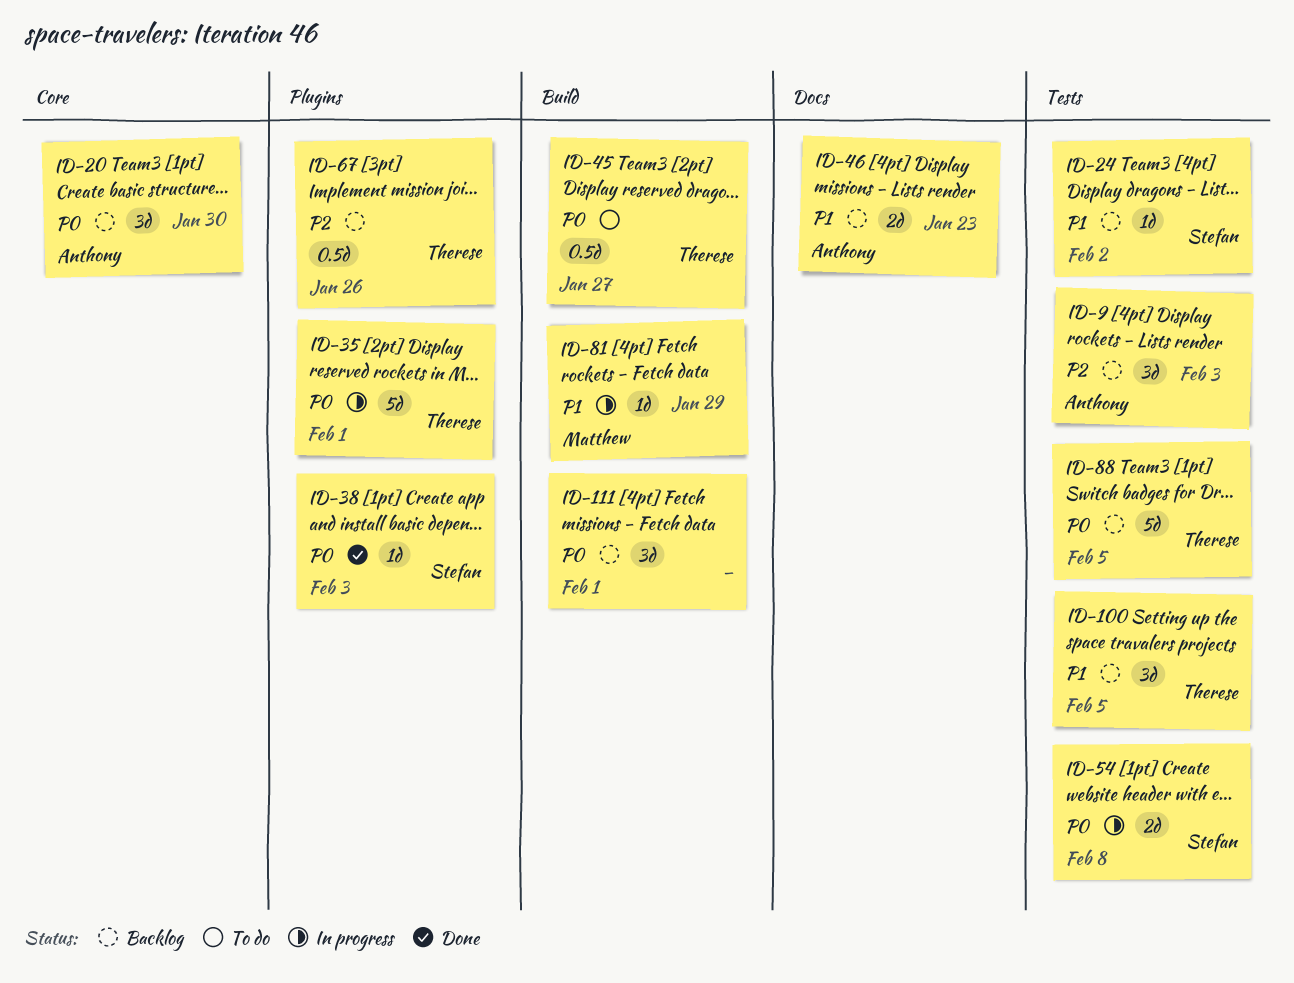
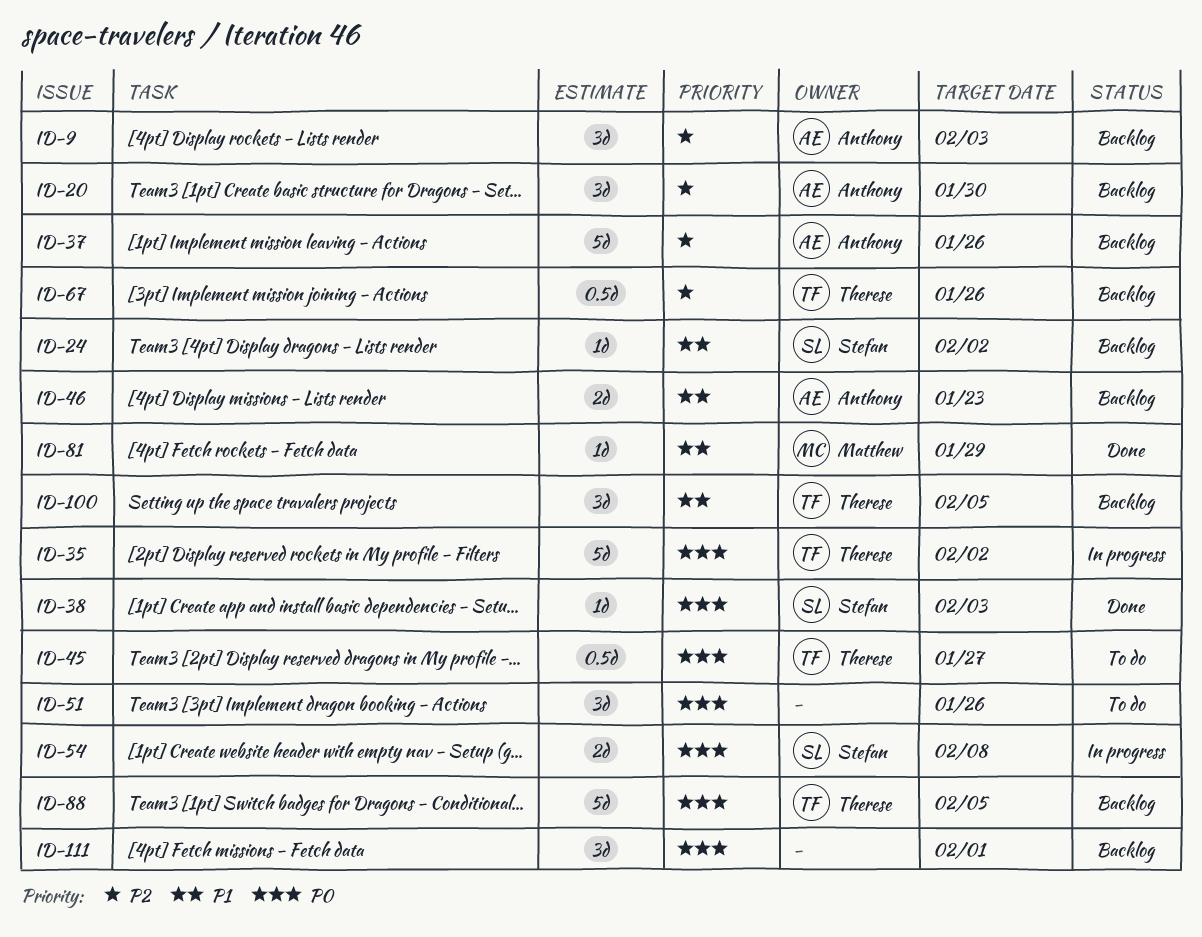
ID-20, priority: P0 -> P2
ID-35, due: Feb 1 -> Feb 2
ID-37: none -> present
ID-51: none -> present
ID-81, status: In progress -> Done

